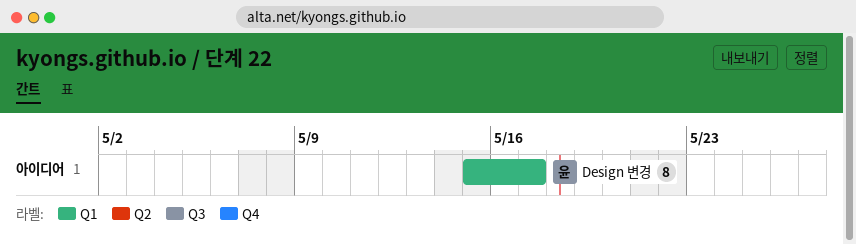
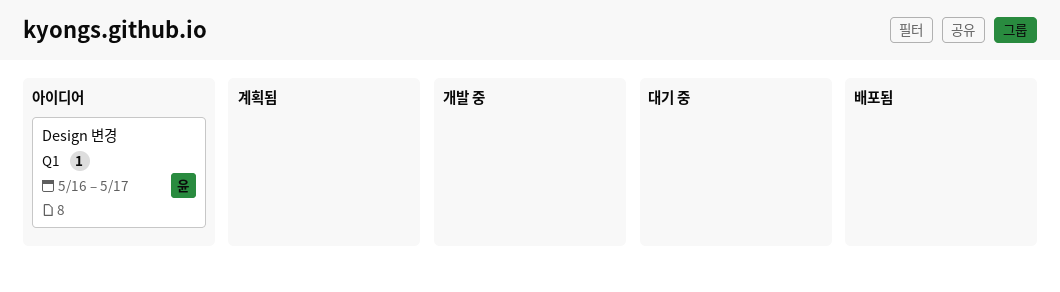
Design 변경, estimate: 8 -> 1
Design 변경, start: May 15 -> May 16

